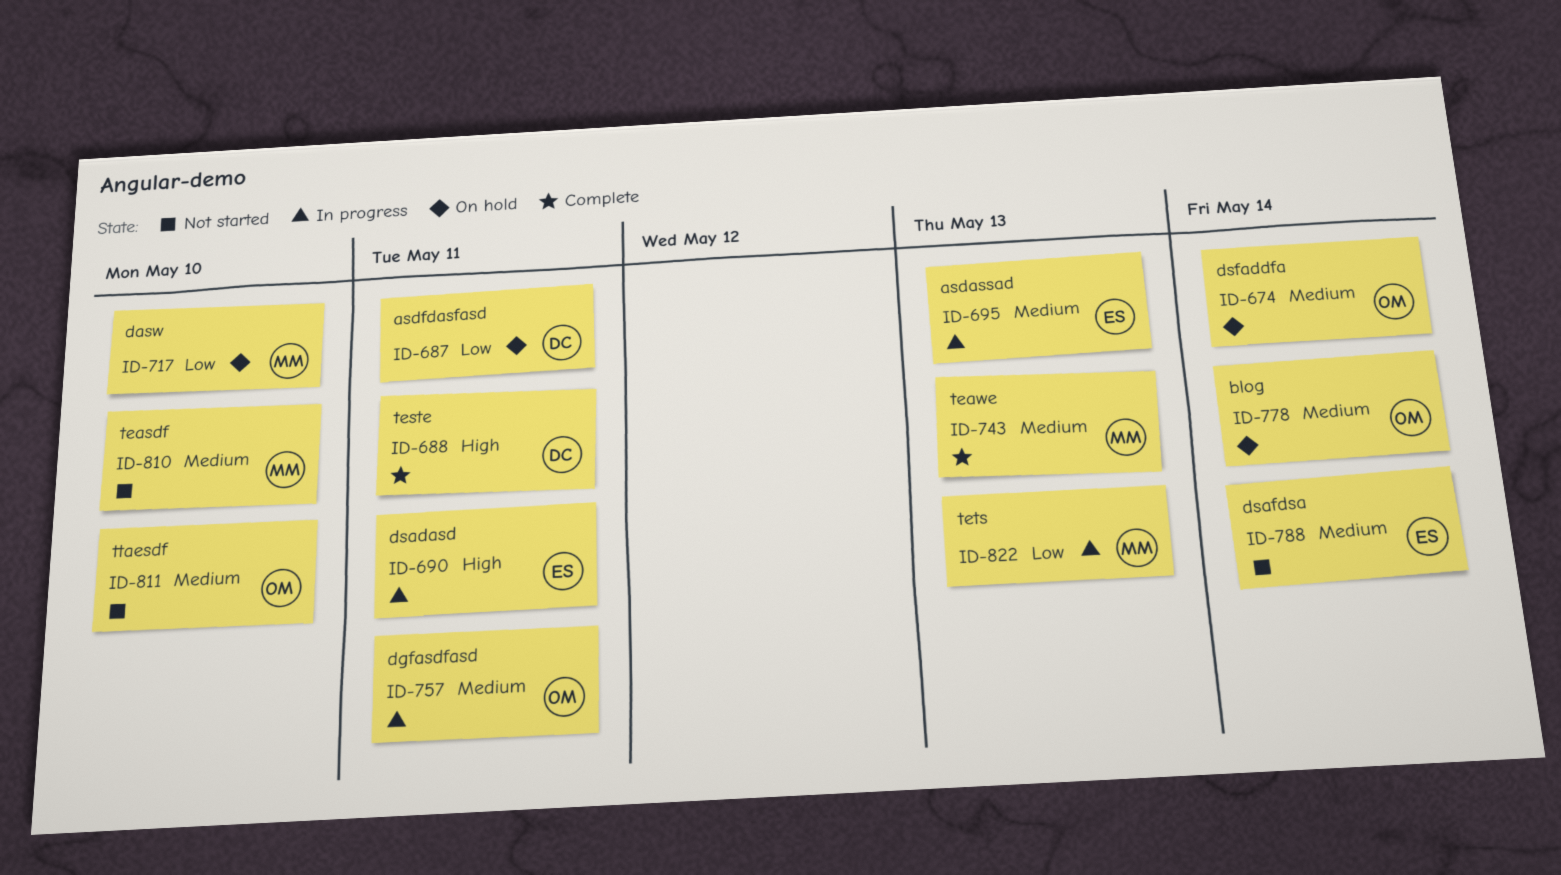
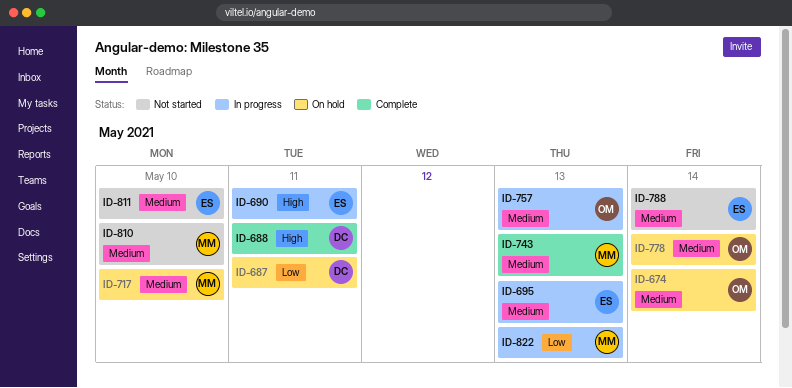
ID-717, priority: Low -> Medium
ID-757, due: May 11 -> May 13
ID-811, owner: OM -> ES

